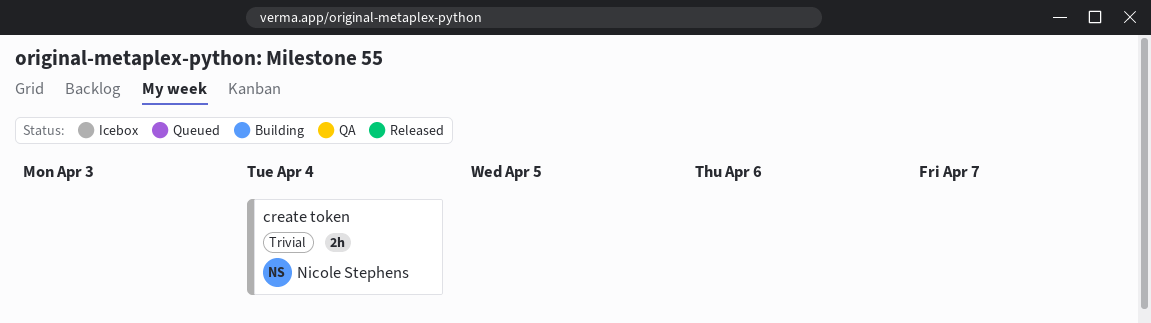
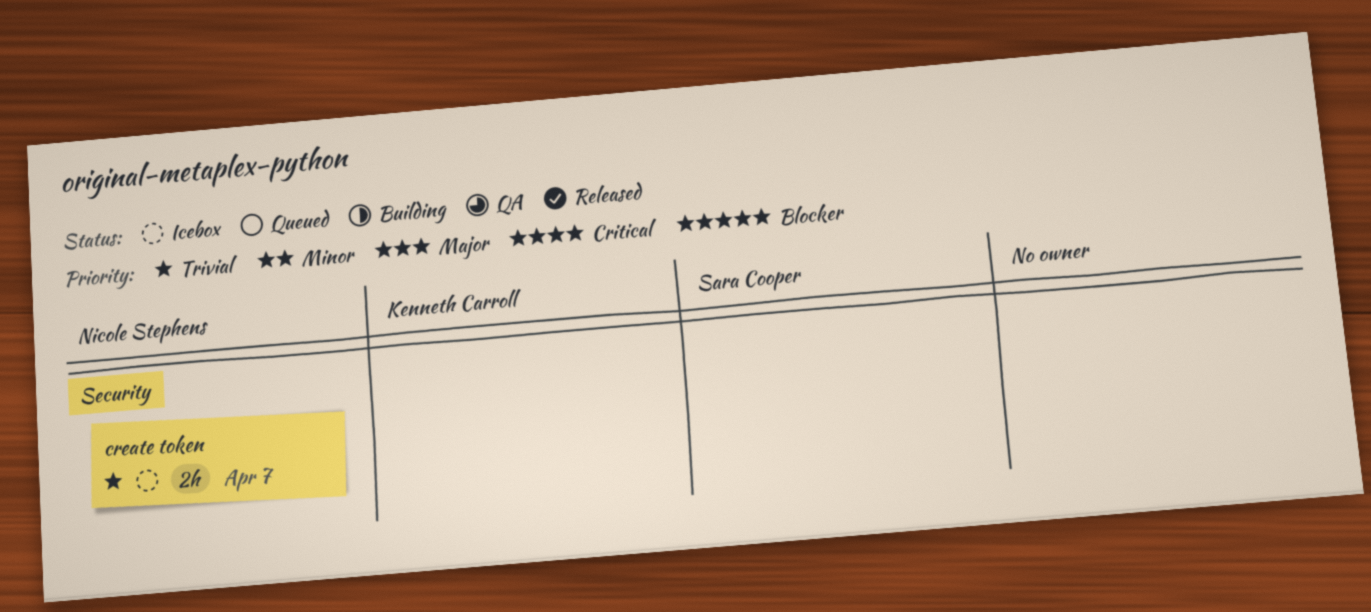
create token, due: Apr 4 -> Apr 7

